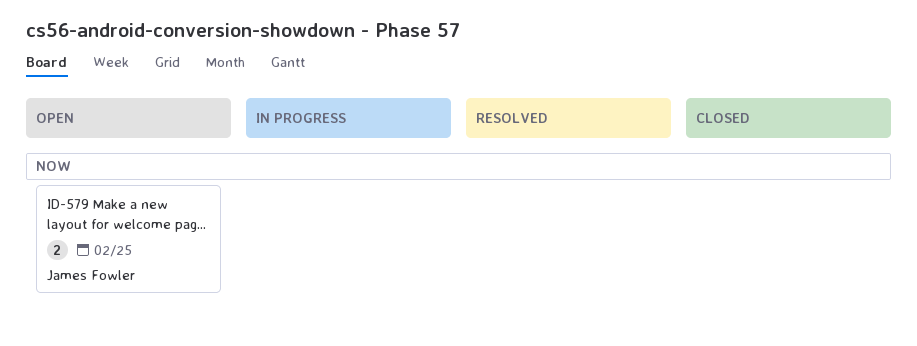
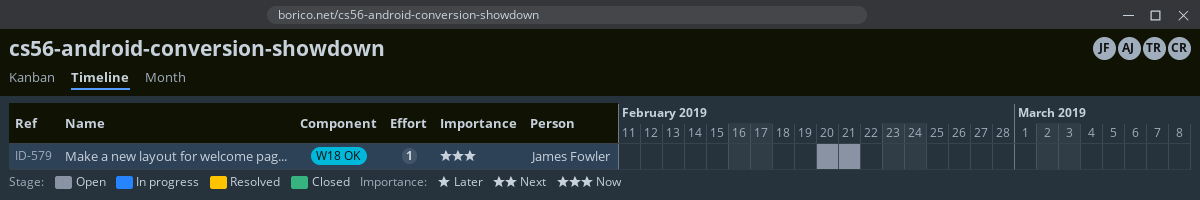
ID-579, estimate: 2 -> 1
ID-579, due: Feb 25 -> Feb 21

